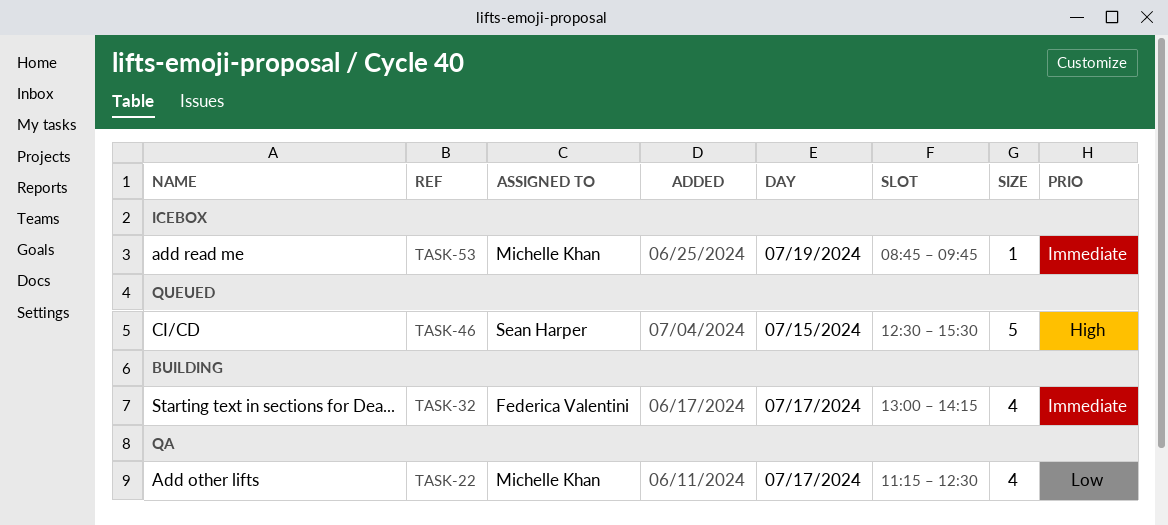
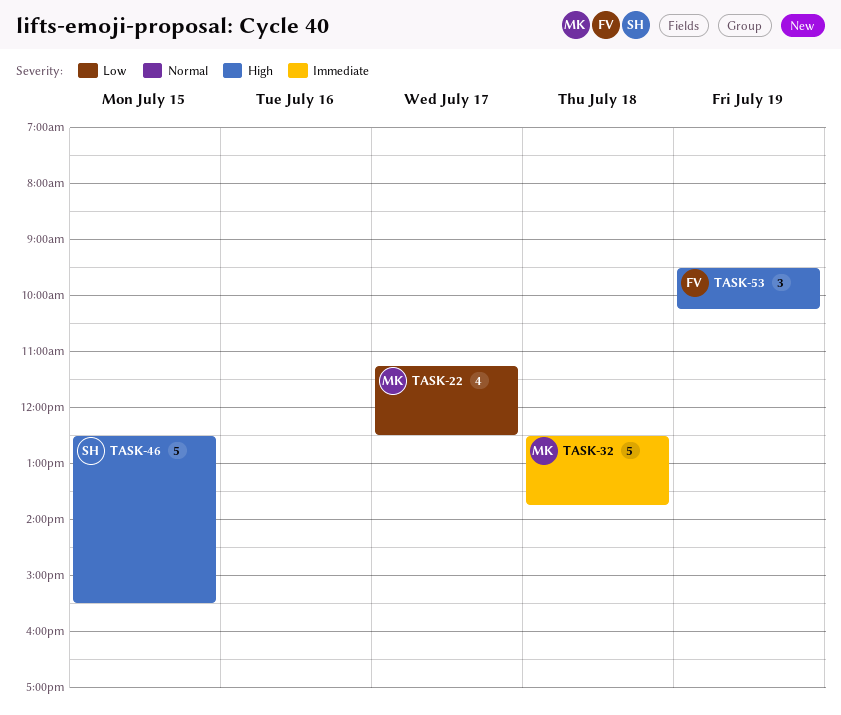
TASK-32, owner: Federica Valentini -> Michelle Khan
TASK-32, estimate: 4 -> 5
TASK-32, day: Jul 17 -> Jul 18
TASK-32, begins: 13:00 -> 12:30
TASK-32, ends: 14:15 -> 13:45
TASK-53, owner: Michelle Khan -> Federica Valentini
TASK-53, priority: Immediate -> High
TASK-53, estimate: 1 -> 3
TASK-53, begins: 08:45 -> 09:30
TASK-53, ends: 09:45 -> 10:15

